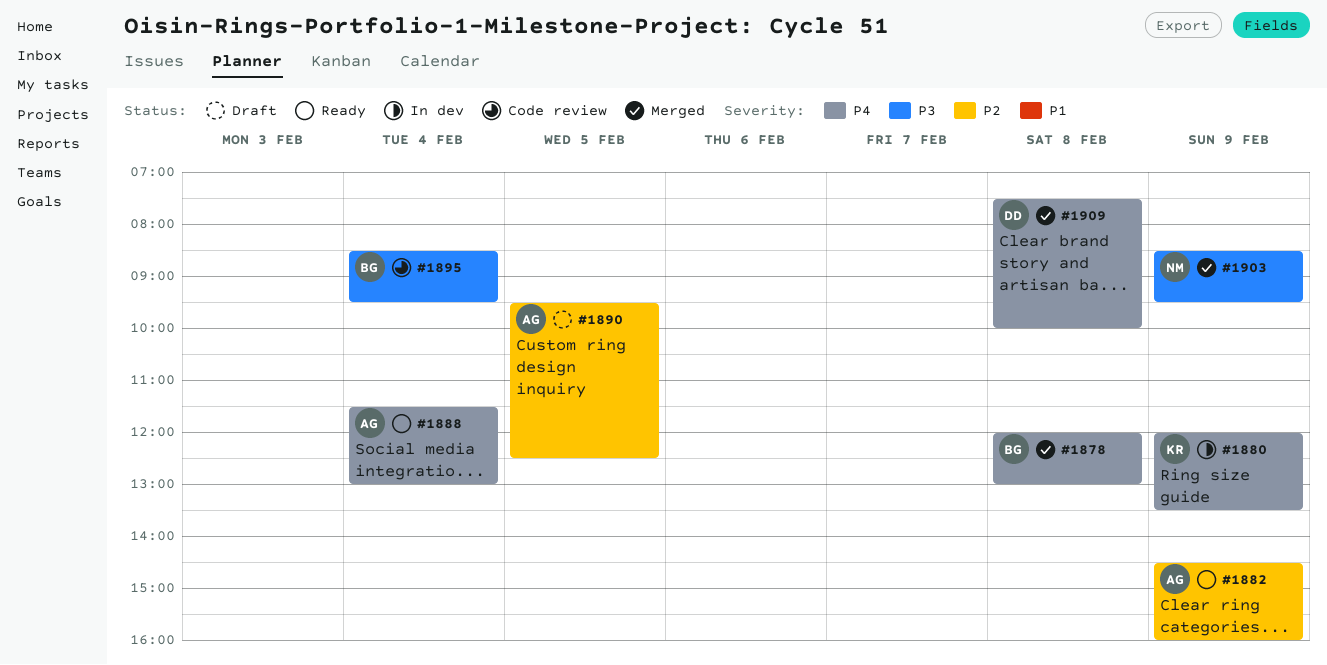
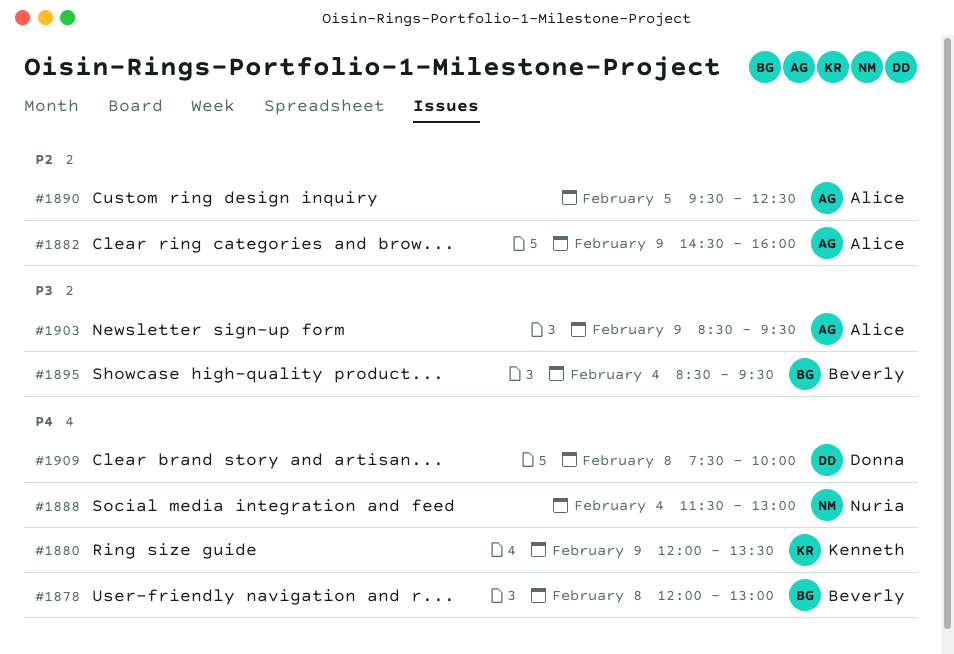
#1888, owner: Alice -> Nuria
#1903, owner: Nuria -> Alice

